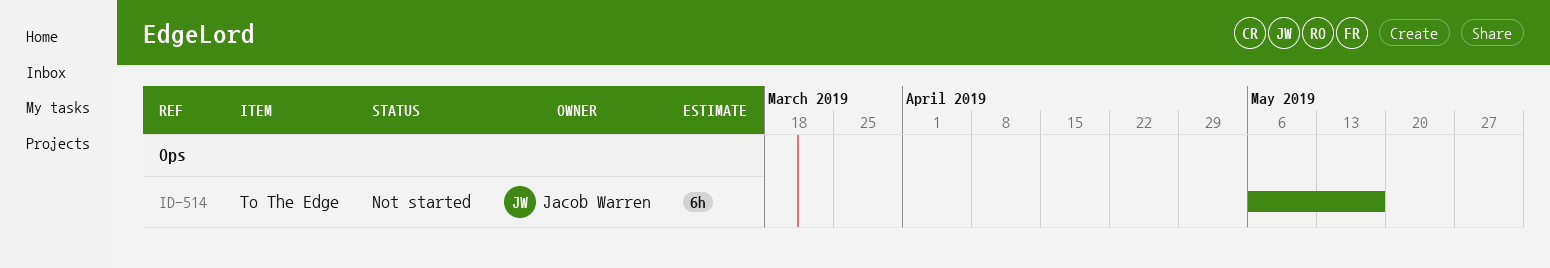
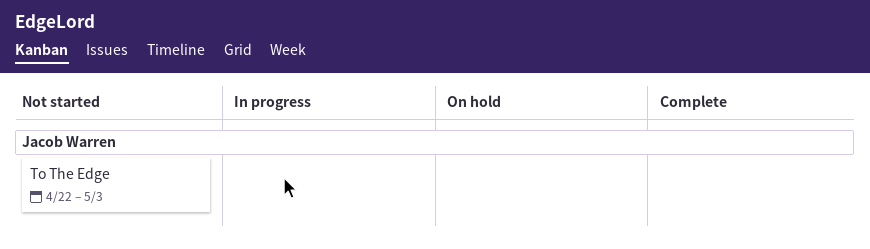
To The Edge, start: May 6 -> Apr 22
To The Edge, due: May 17 -> May 3

